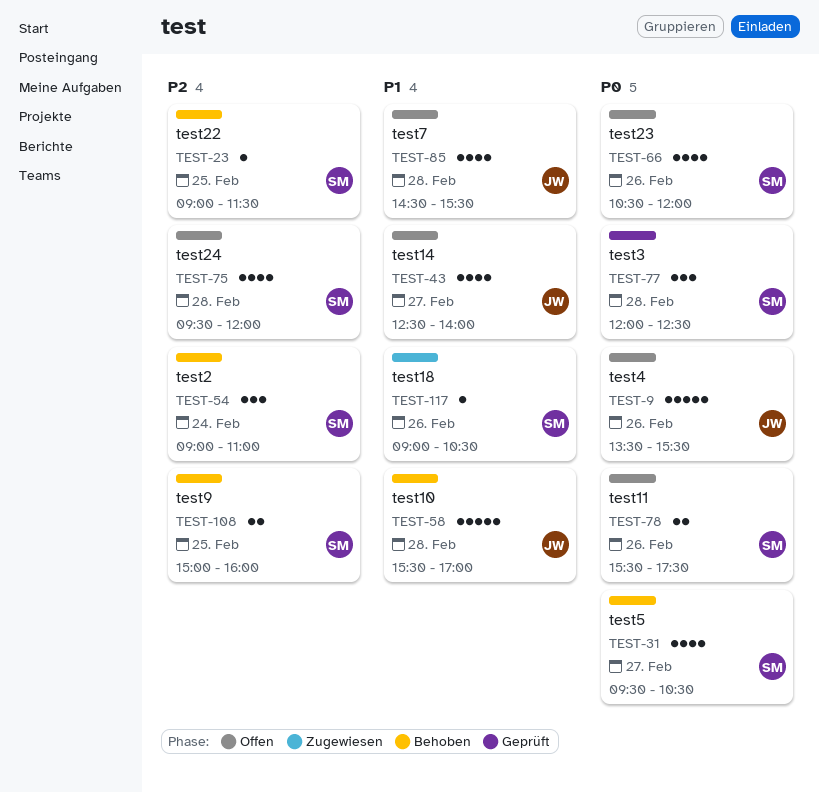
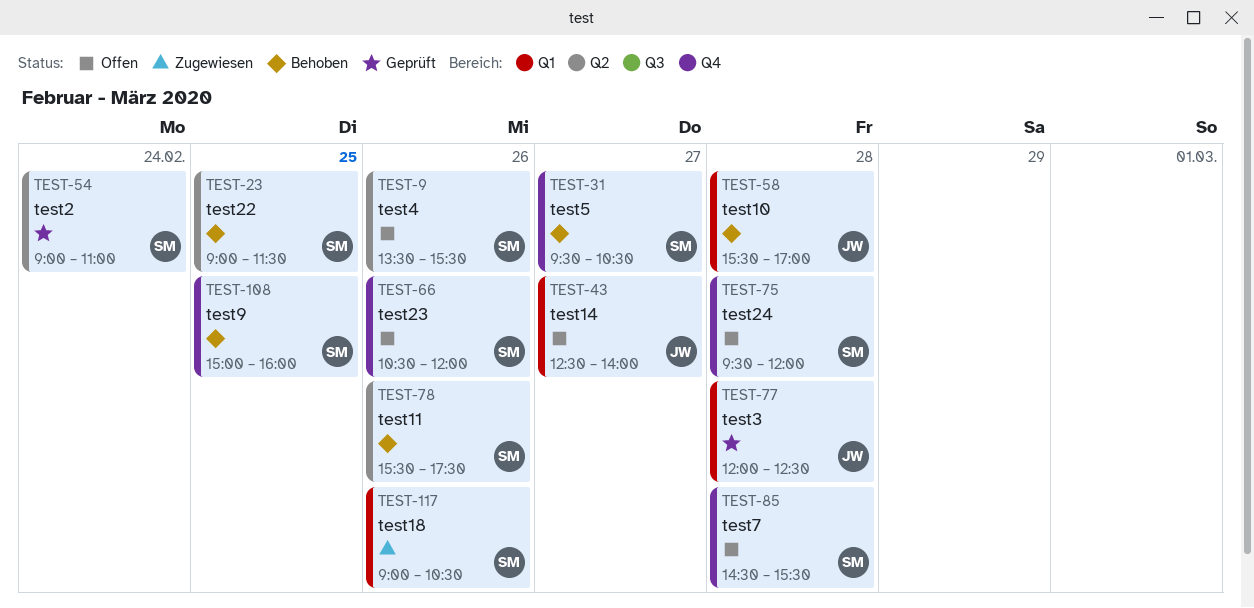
TEST-9, owner: JW -> SM
TEST-54, status: Behoben -> Geprüft
TEST-77, owner: SM -> JW
TEST-78, status: Offen -> Behoben
TEST-85, owner: JW -> SM

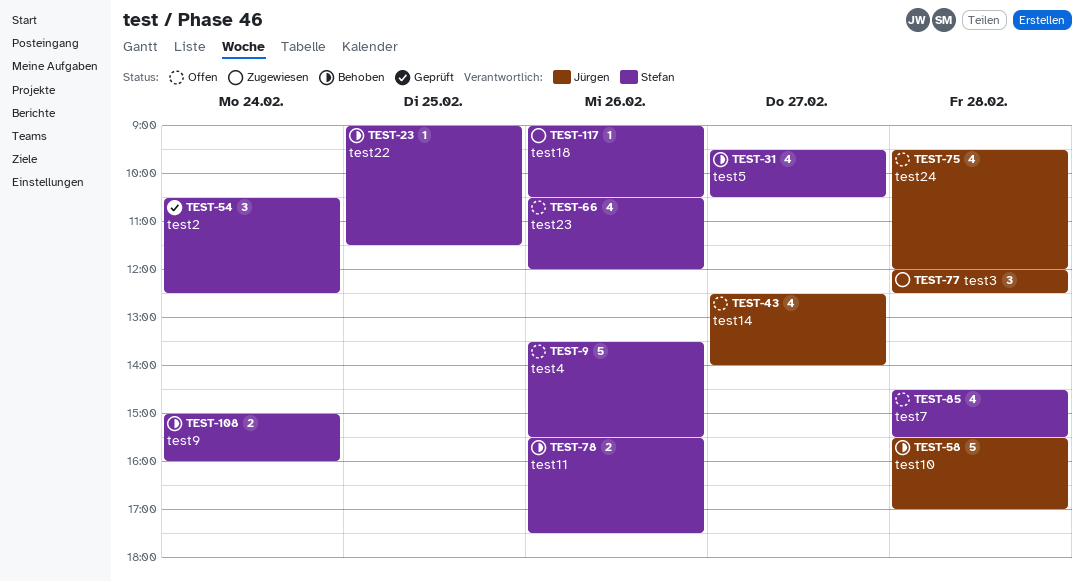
TEST-54, begins: 09:00 -> 10:30
TEST-54, ends: 11:00 -> 12:30
TEST-75, owner: Stefan -> Jürgen
TEST-77, status: Geprüft -> Zugewiesen
TEST-108, day: Feb 25 -> Feb 24

